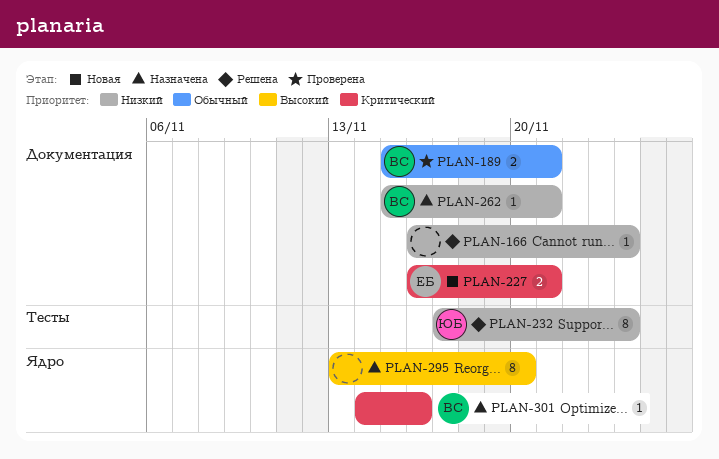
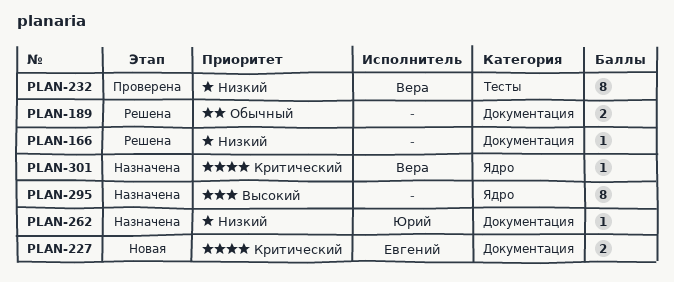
PLAN-189, status: Проверена -> Решена
PLAN-189, owner: Вера -> none
PLAN-232, status: Решена -> Проверена
PLAN-232, owner: Юрий -> Вера
PLAN-262, owner: Вера -> Юрий

